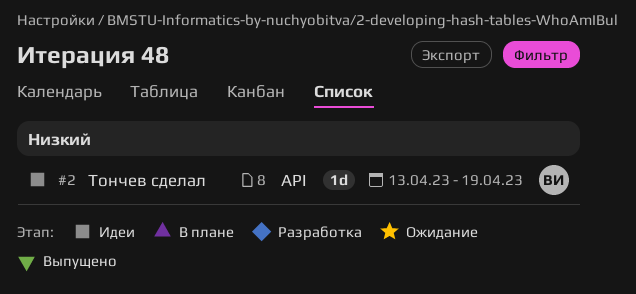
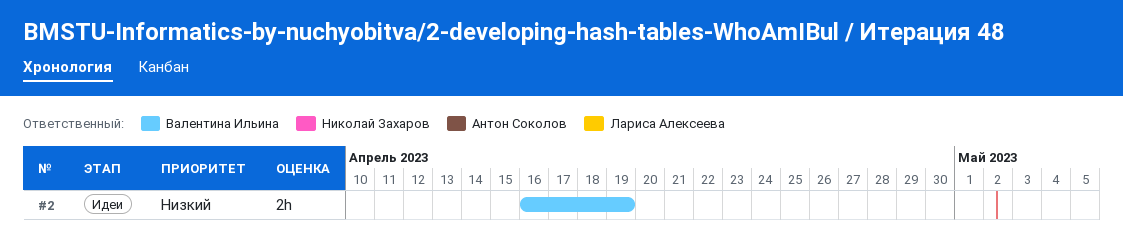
#2, estimate: 1d -> 2h
#2, start: Apr 13 -> Apr 16

